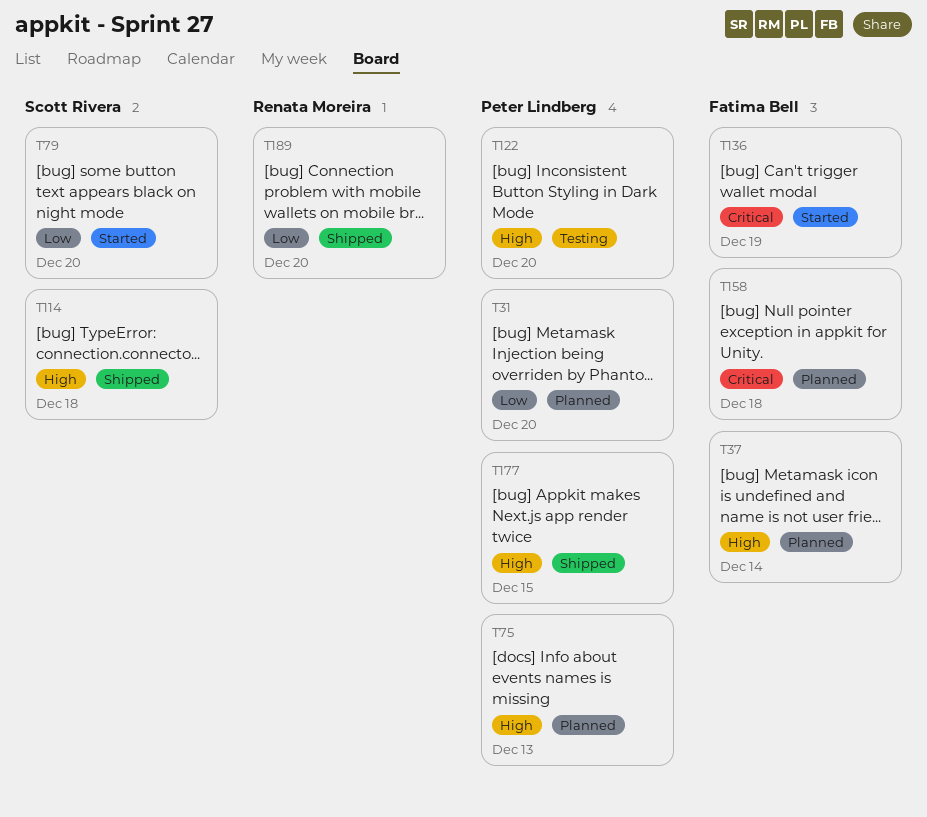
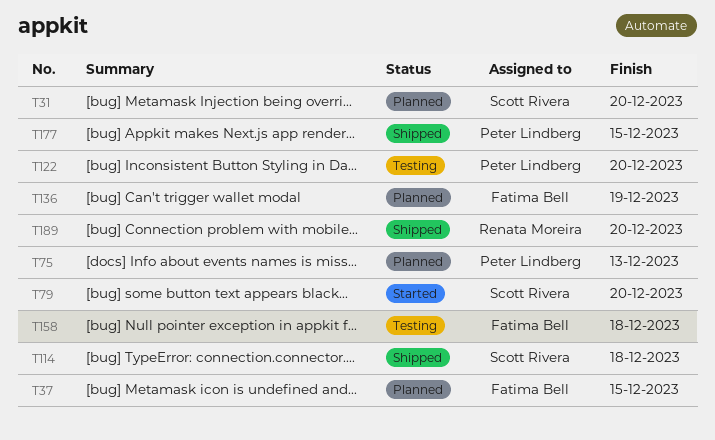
T31, owner: Peter Lindberg -> Scott Rivera
T37, due: Dec 14 -> Dec 15
T136, status: Started -> Planned
T158, status: Planned -> Testing

